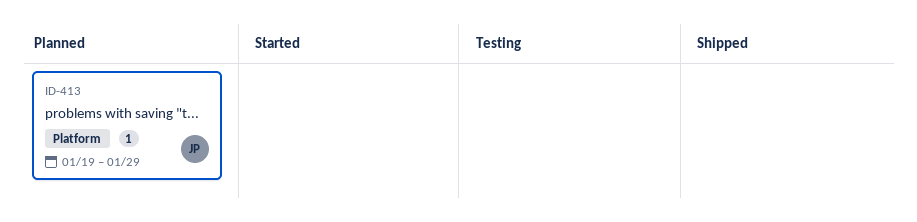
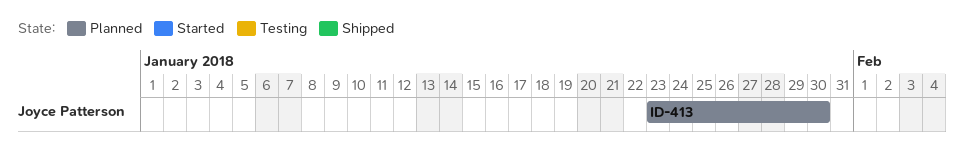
ID-413, start: Jan 19 -> Jan 23
ID-413, due: Jan 29 -> Jan 30

